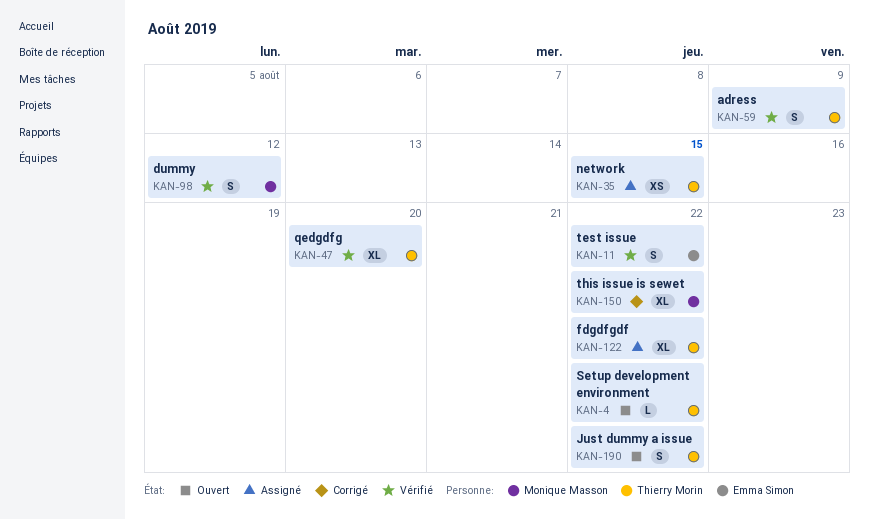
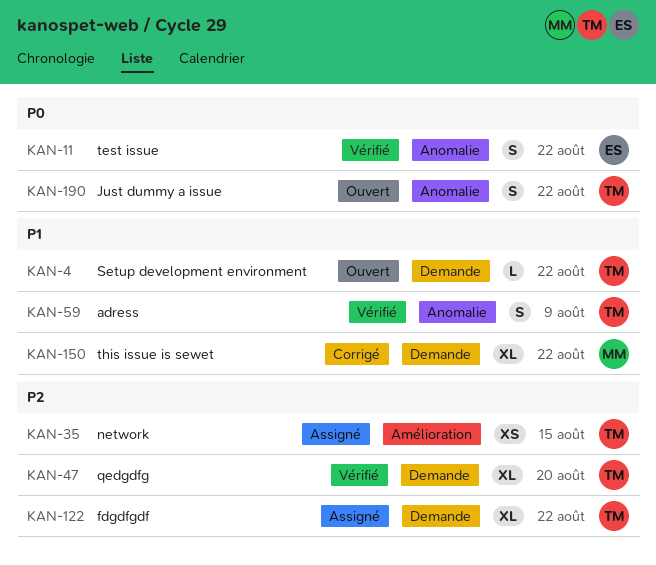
KAN-98: present -> none

